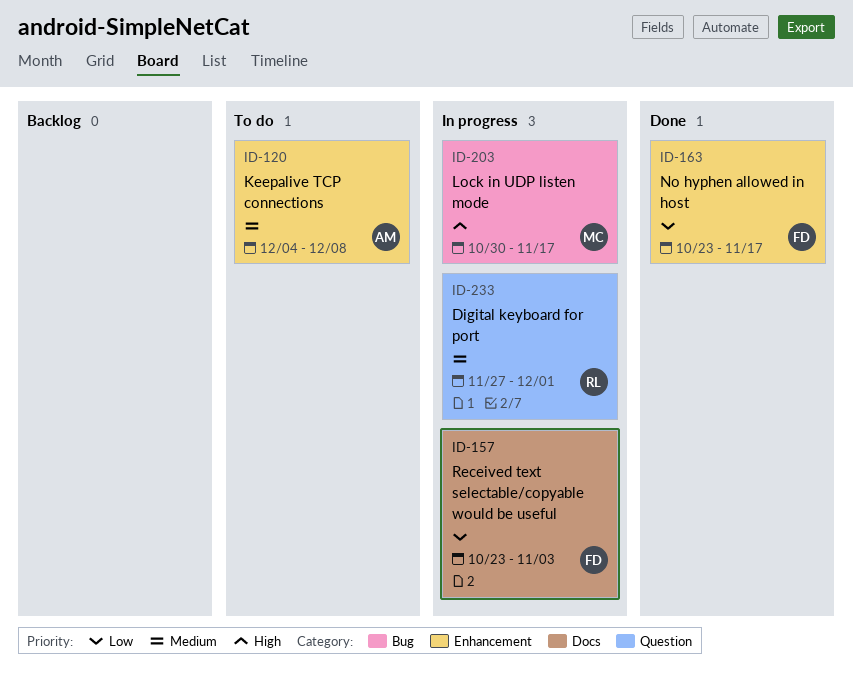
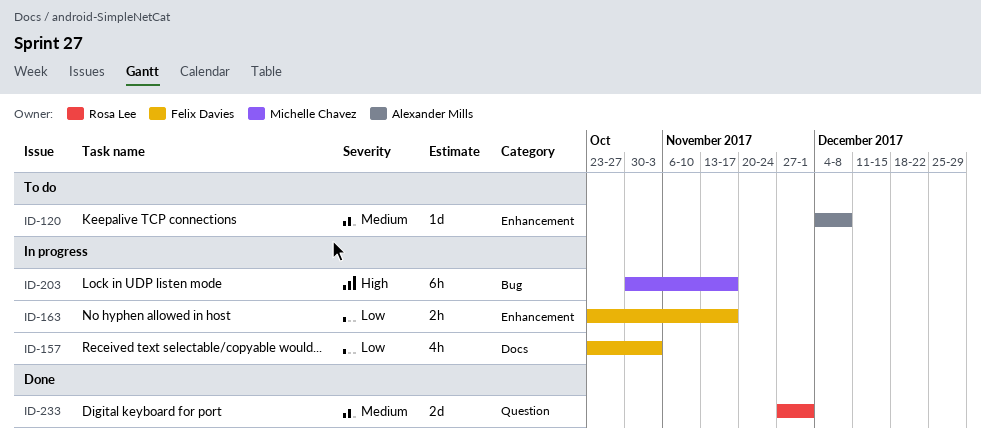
ID-163, status: Done -> In progress
ID-233, status: In progress -> Done

